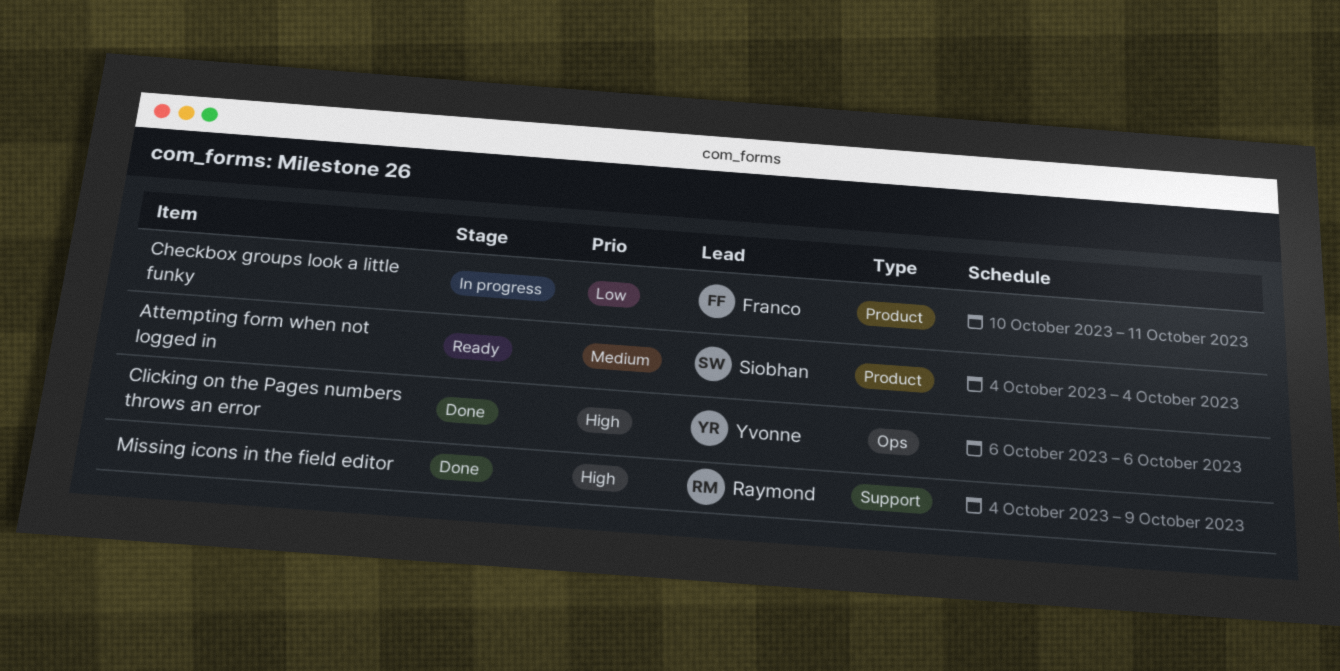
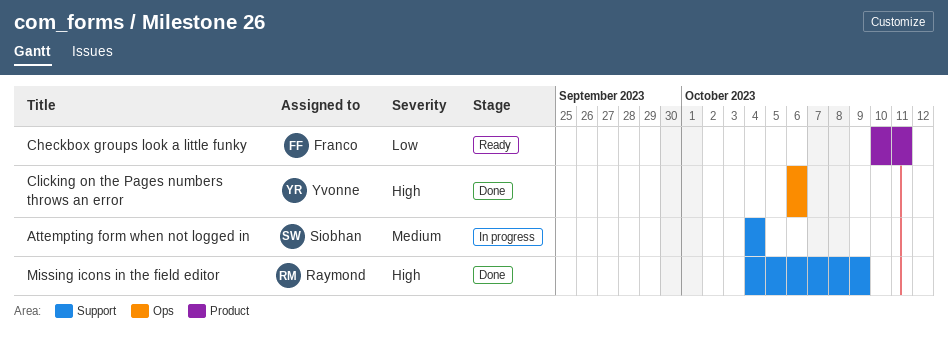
Attempting form when not logged in, status: Ready -> In progress
Attempting form when not logged in, label: Product -> Support
Checkbox groups look a little funky, status: In progress -> Ready

